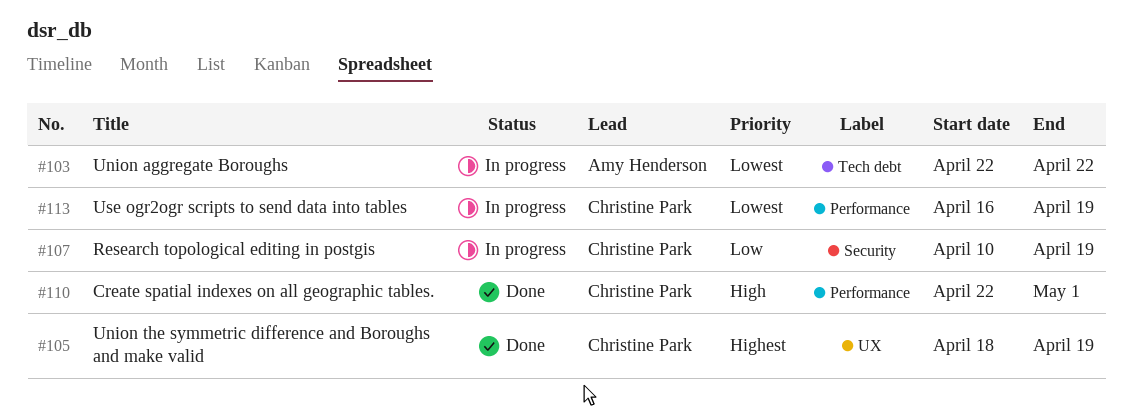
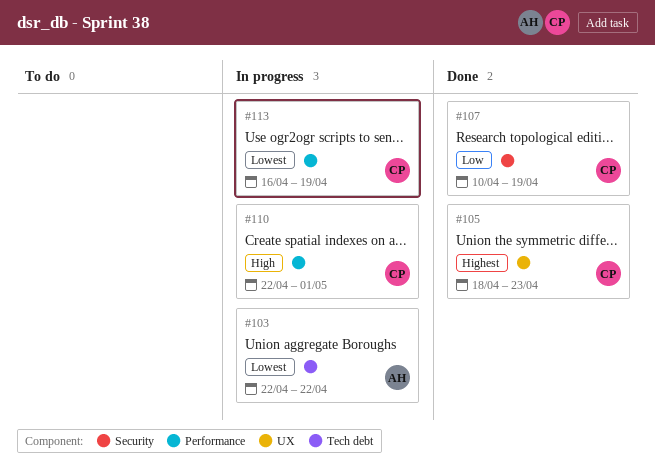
#105, due: Apr 19 -> Apr 23
#107, status: In progress -> Done
#110, status: Done -> In progress

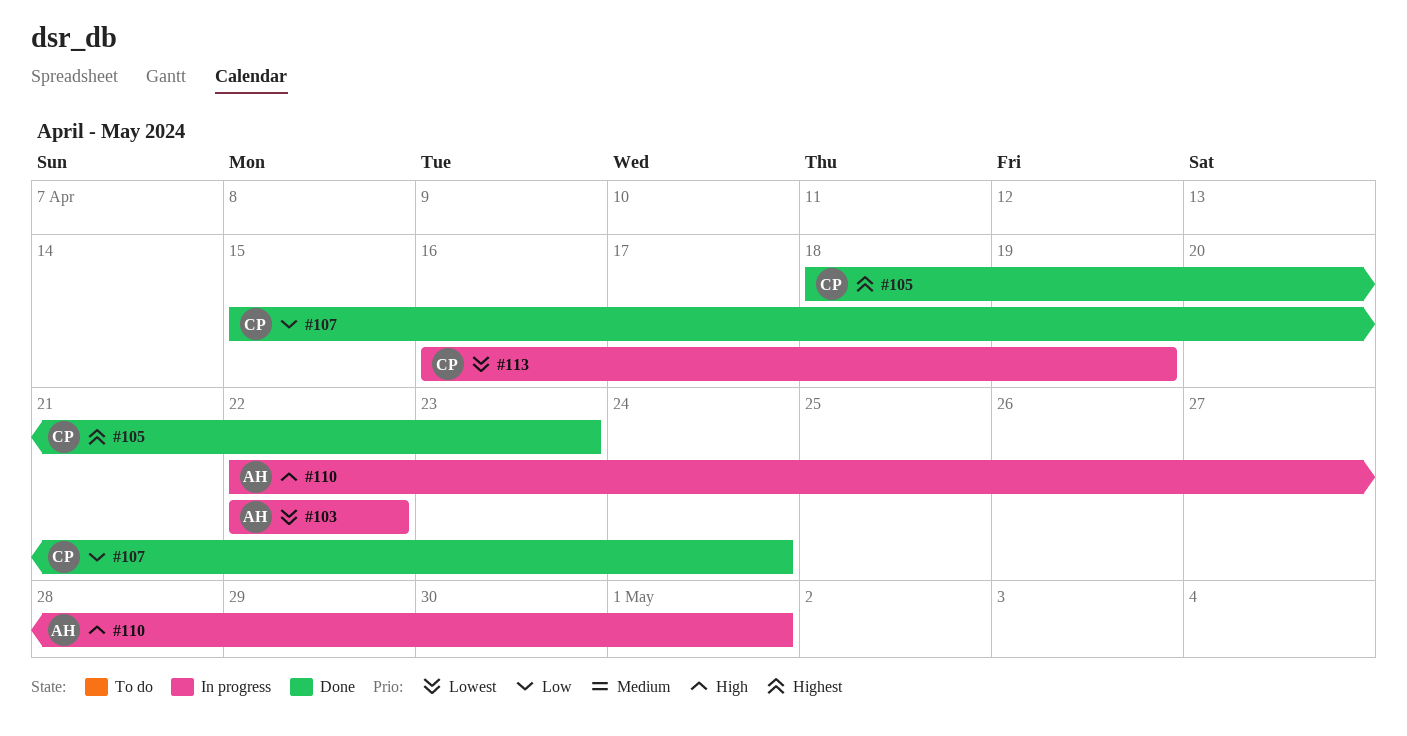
#107, start: Apr 10 -> Apr 15
#107, due: Apr 19 -> Apr 24
#110, owner: CP -> AH

